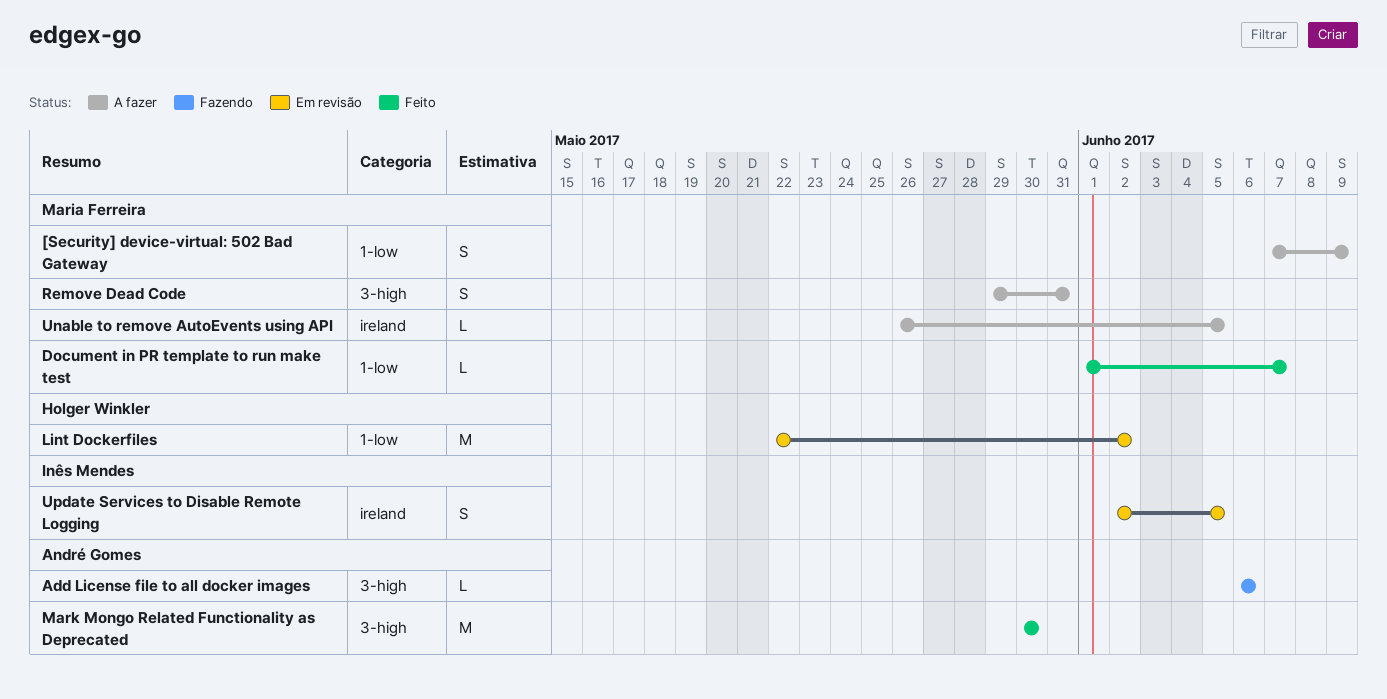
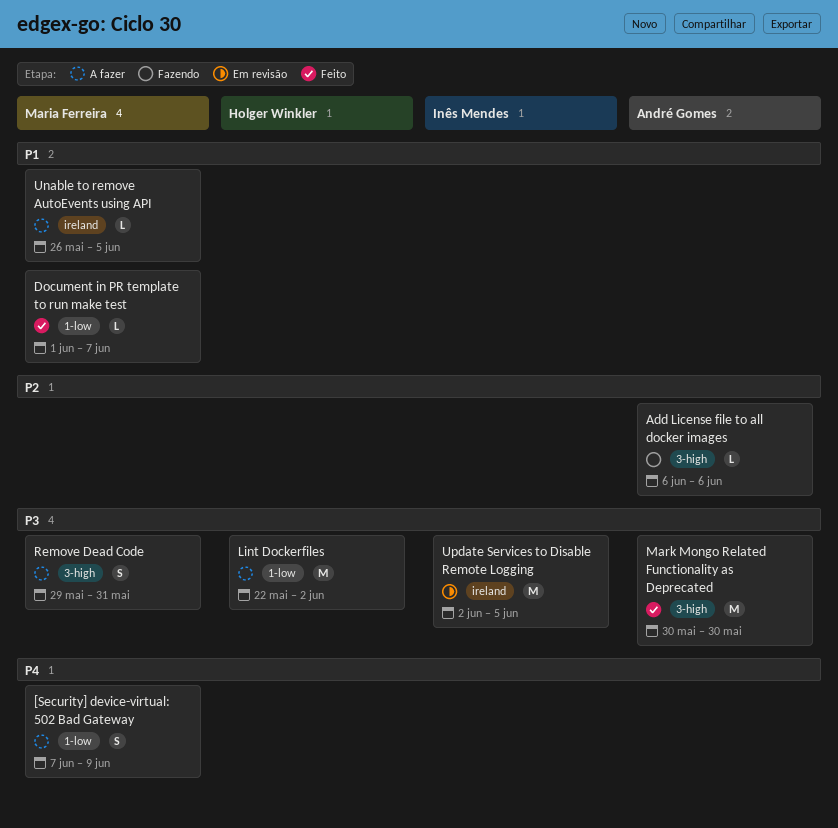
Lint Dockerfiles, status: Em revisão -> A fazer
Update Services to Disable Remote Logging, estimate: S -> M

